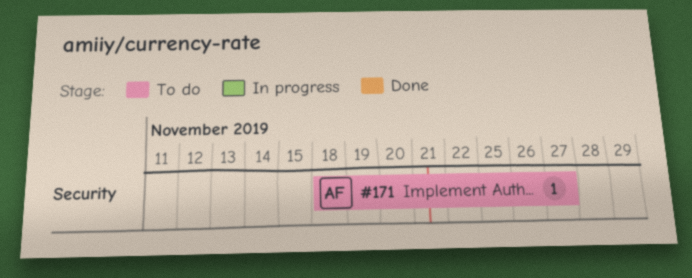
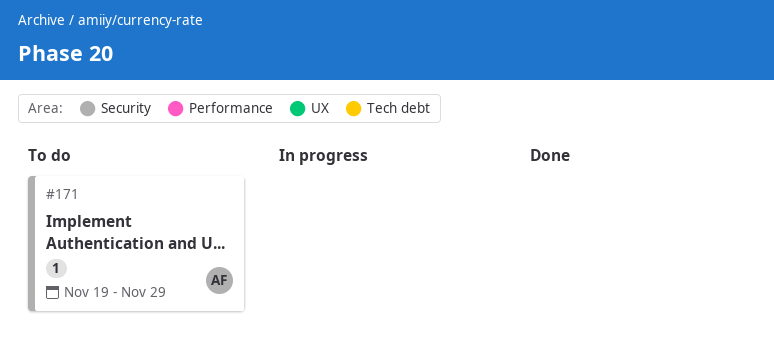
#171, start: Nov 18 -> Nov 19
#171, due: Nov 27 -> Nov 29

